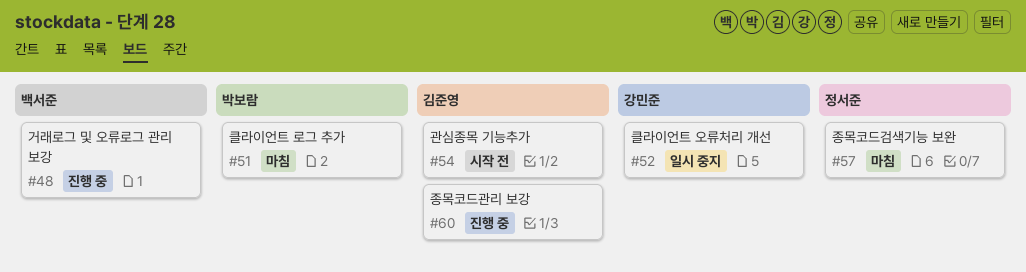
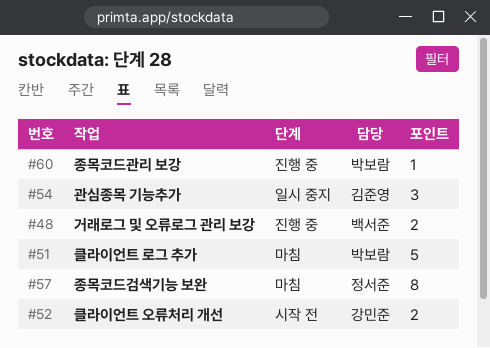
#52, status: 일시 중지 -> 시작 전
#54, status: 시작 전 -> 일시 중지
#60, owner: 김준영 -> 박보람

